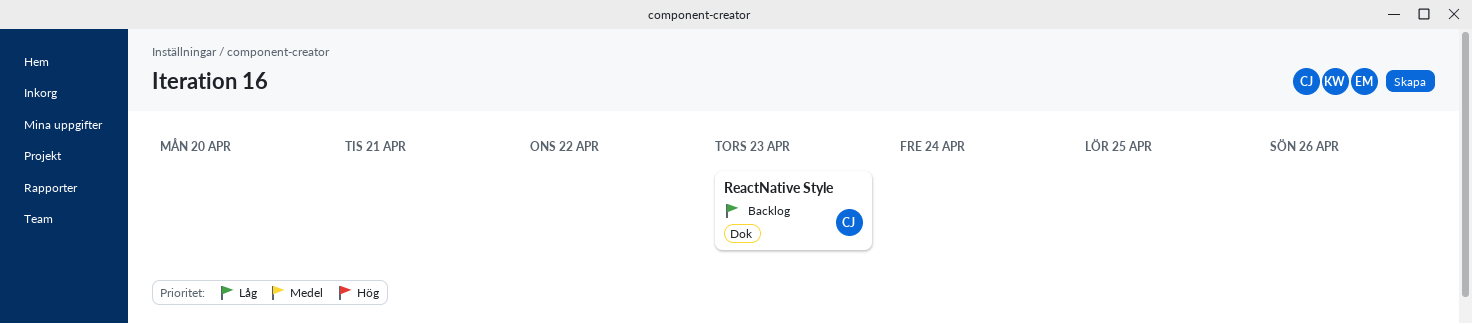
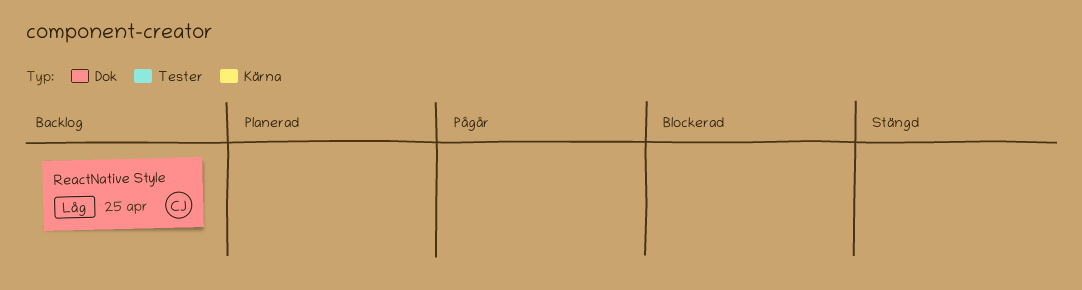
ReactNative Style, due: Apr 23 -> Apr 25

